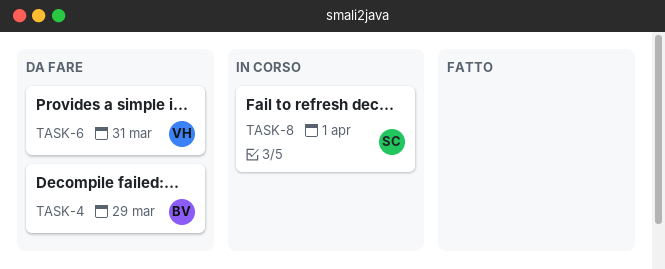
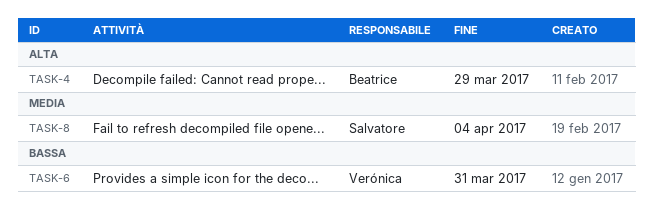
TASK-8, due: Apr 1 -> Apr 4

